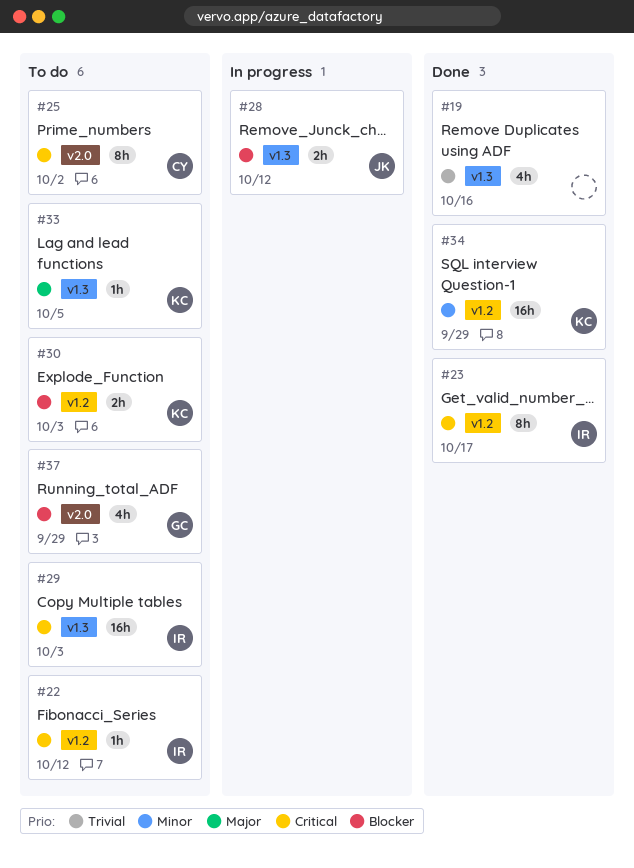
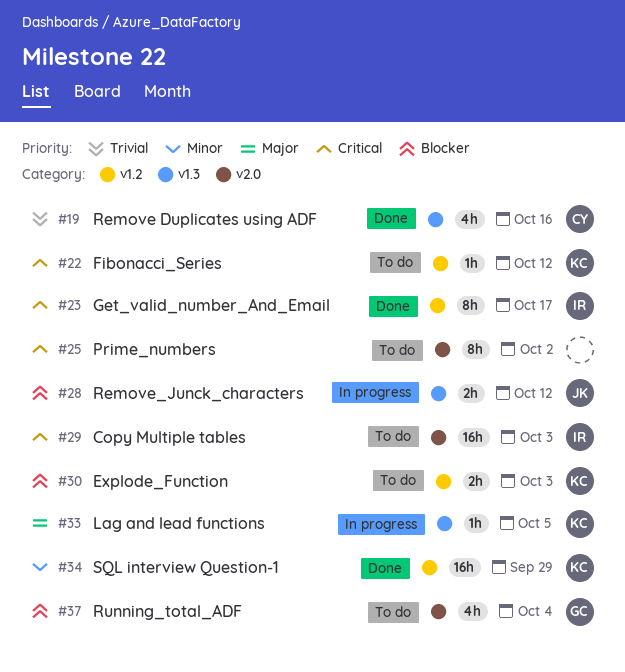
#19, owner: none -> CY
#22, owner: IR -> KC
#25, owner: CY -> none
#29, label: v1.3 -> v2.0
#33, status: To do -> In progress
#37, due: Sep 29 -> Oct 4

